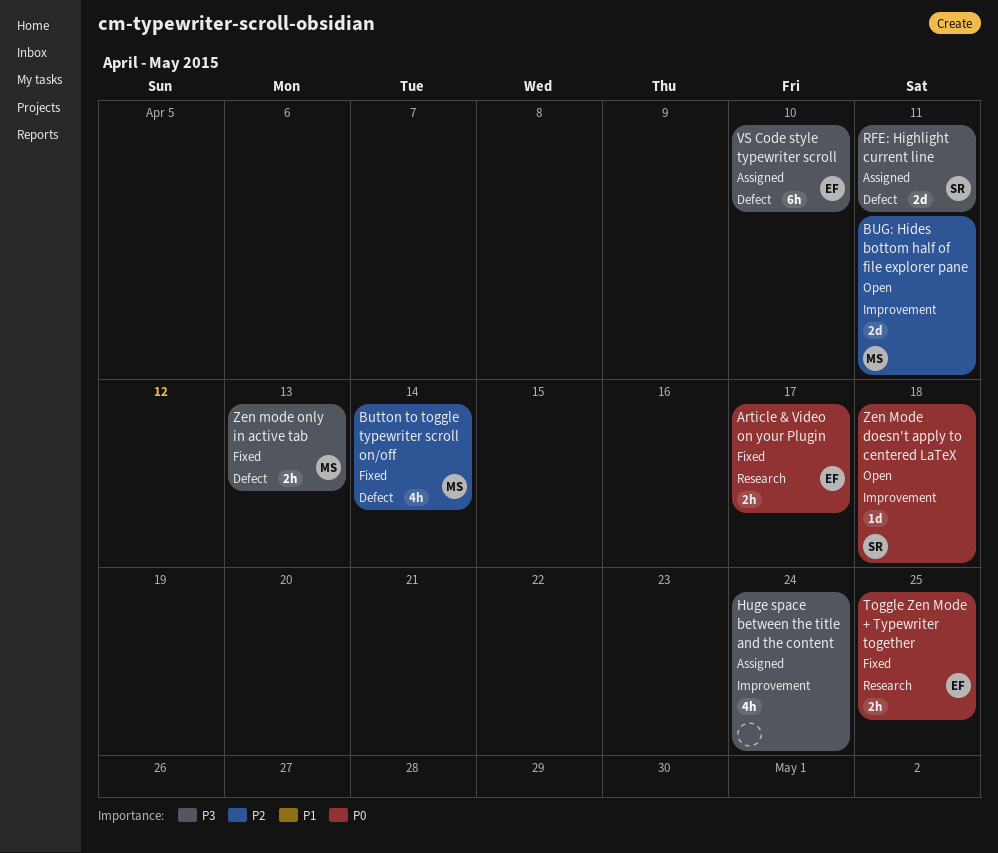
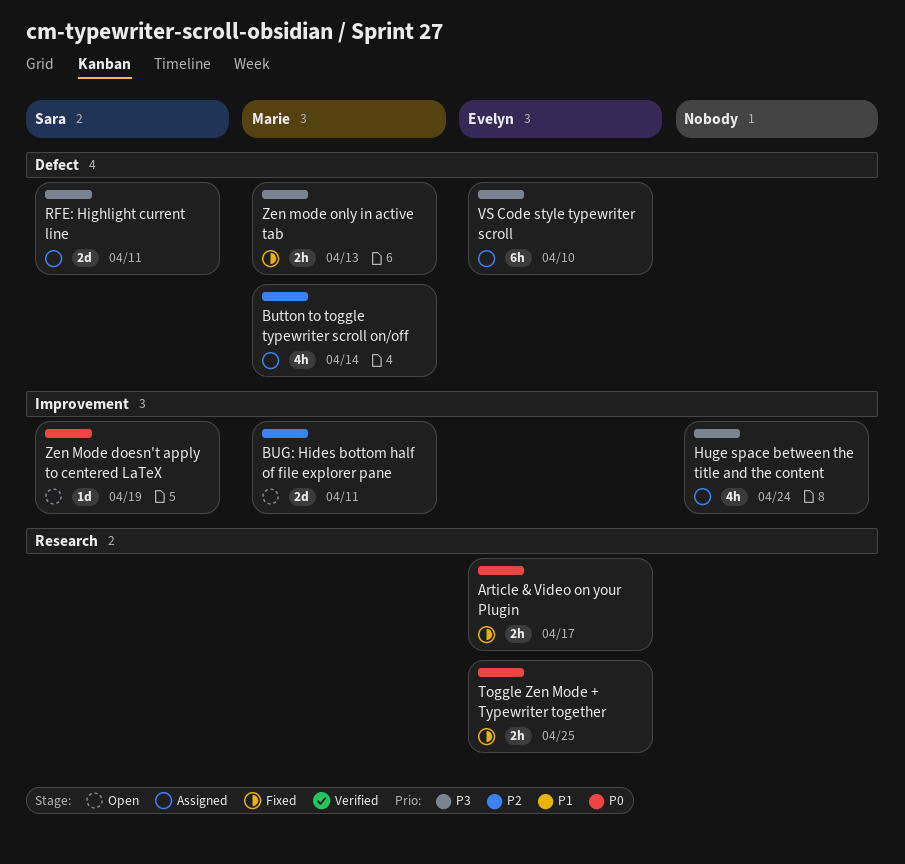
Button to toggle typewriter scroll on/off, status: Fixed -> Assigned
Zen Mode doesn't apply to centered LaTeX, due: Apr 18 -> Apr 19

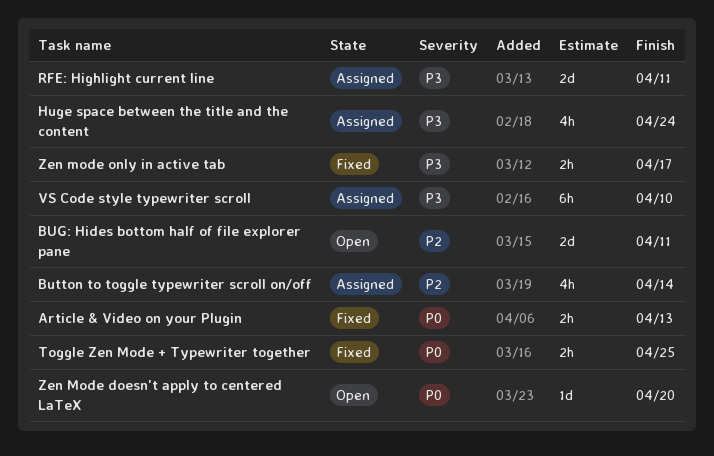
Article & Video on your Plugin, due: Apr 17 -> Apr 13
Zen Mode doesn't apply to centered LaTeX, due: Apr 19 -> Apr 20
Zen mode only in active tab, due: Apr 13 -> Apr 17

